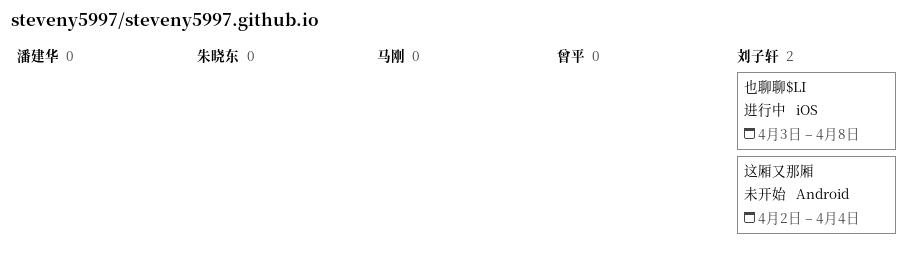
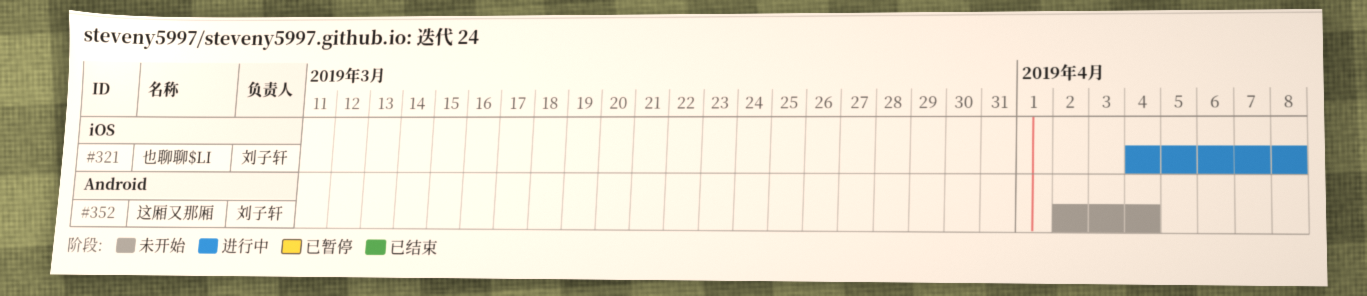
也聊聊$LI, start: Apr 3 -> Apr 4

